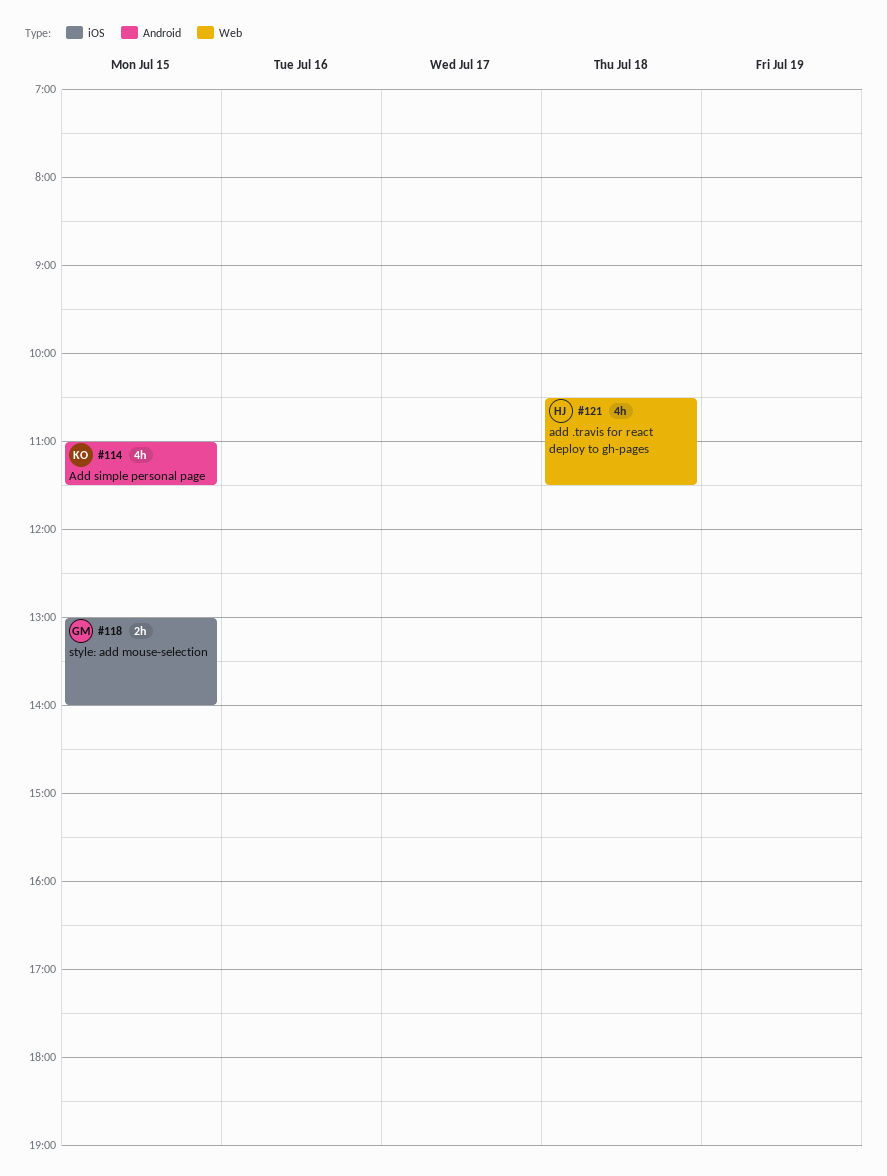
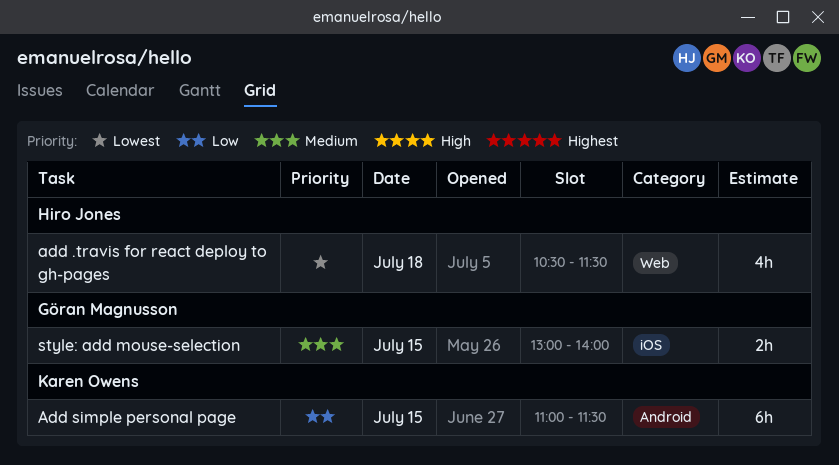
Add simple personal page, estimate: 4h -> 6h

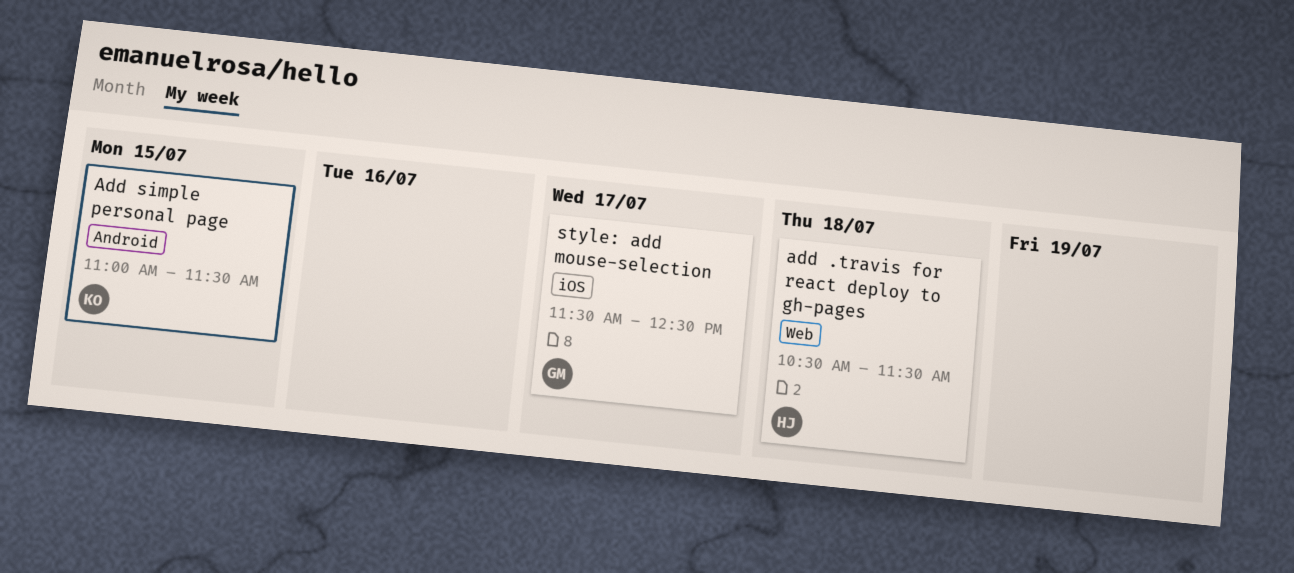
style: add mouse-selection, day: Jul 15 -> Jul 17
style: add mouse-selection, begins: 13:00 -> 11:30
style: add mouse-selection, ends: 14:00 -> 12:30

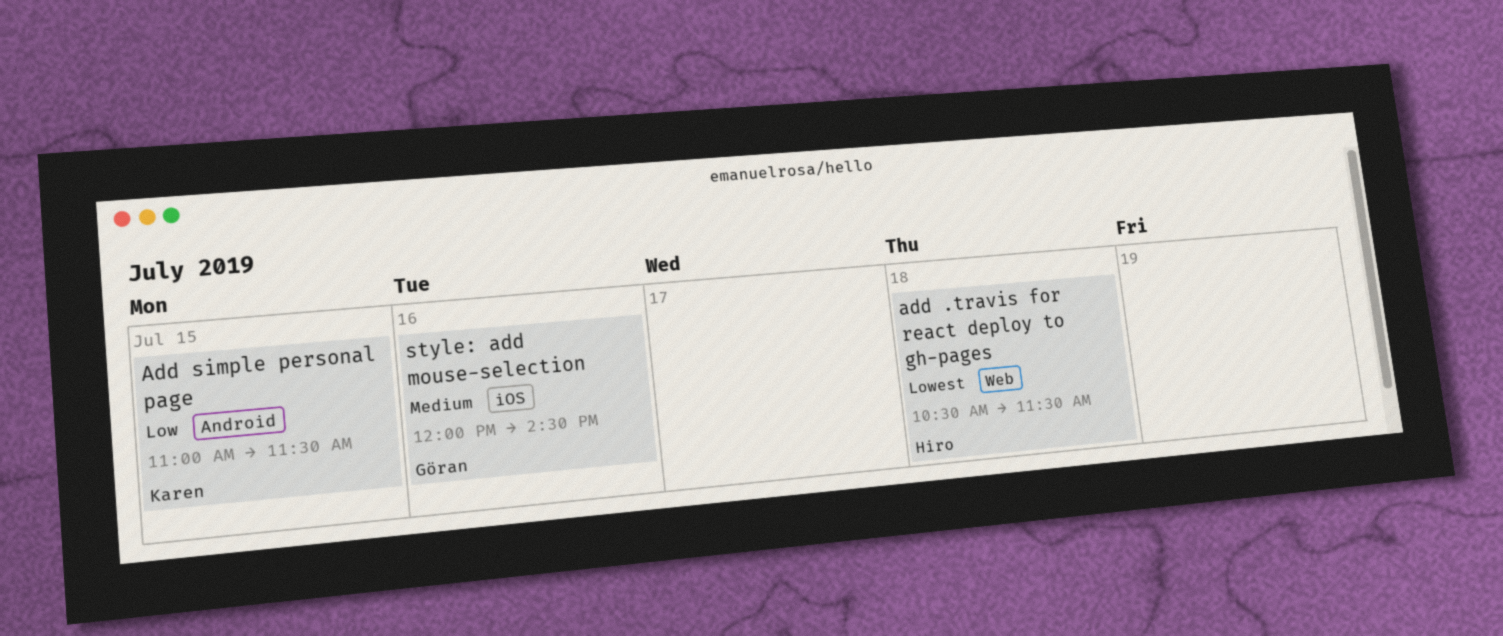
style: add mouse-selection, day: Jul 17 -> Jul 16
style: add mouse-selection, begins: 11:30 -> 12:00
style: add mouse-selection, ends: 12:30 -> 14:30

